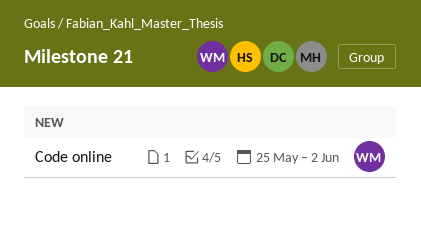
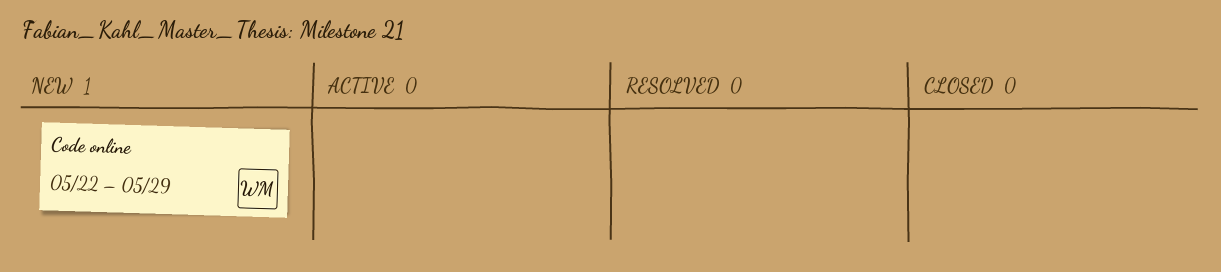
Code online, start: May 25 -> May 22
Code online, due: Jun 2 -> May 29

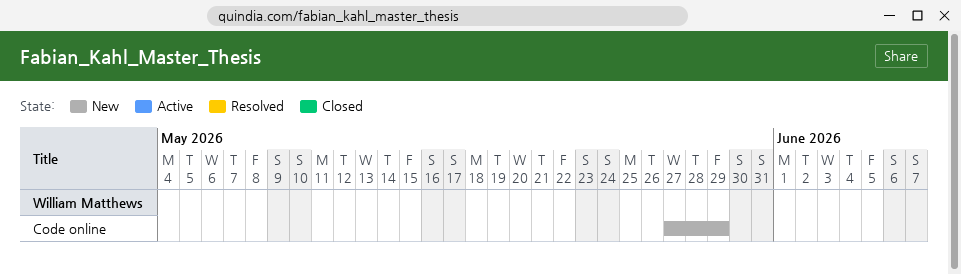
Code online, start: May 22 -> May 27

